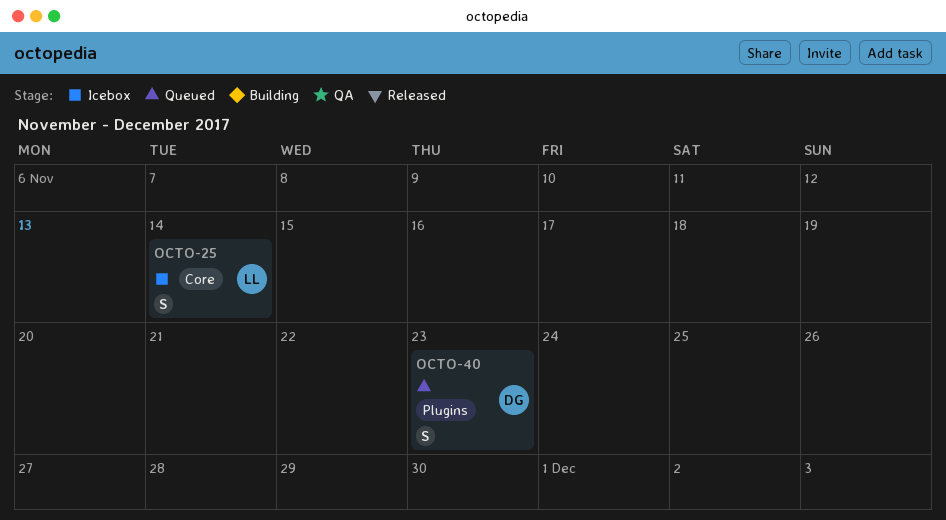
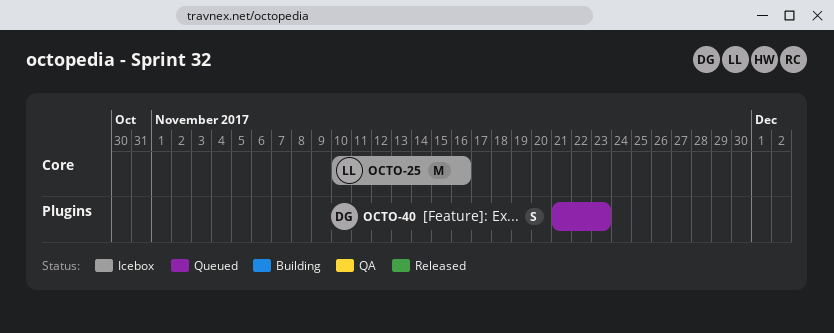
OCTO-25, estimate: S -> M
OCTO-25, due: Nov 14 -> Nov 16

